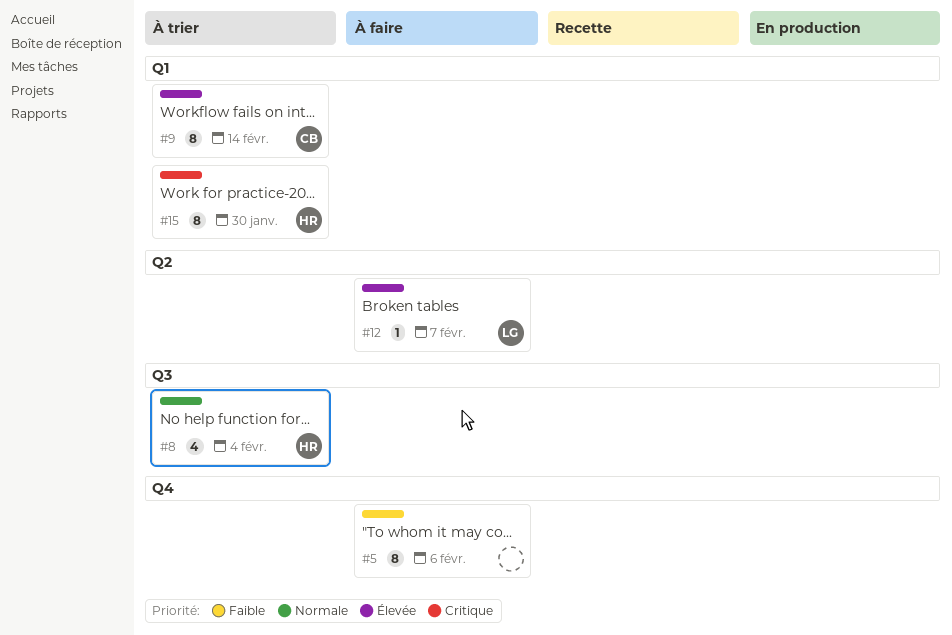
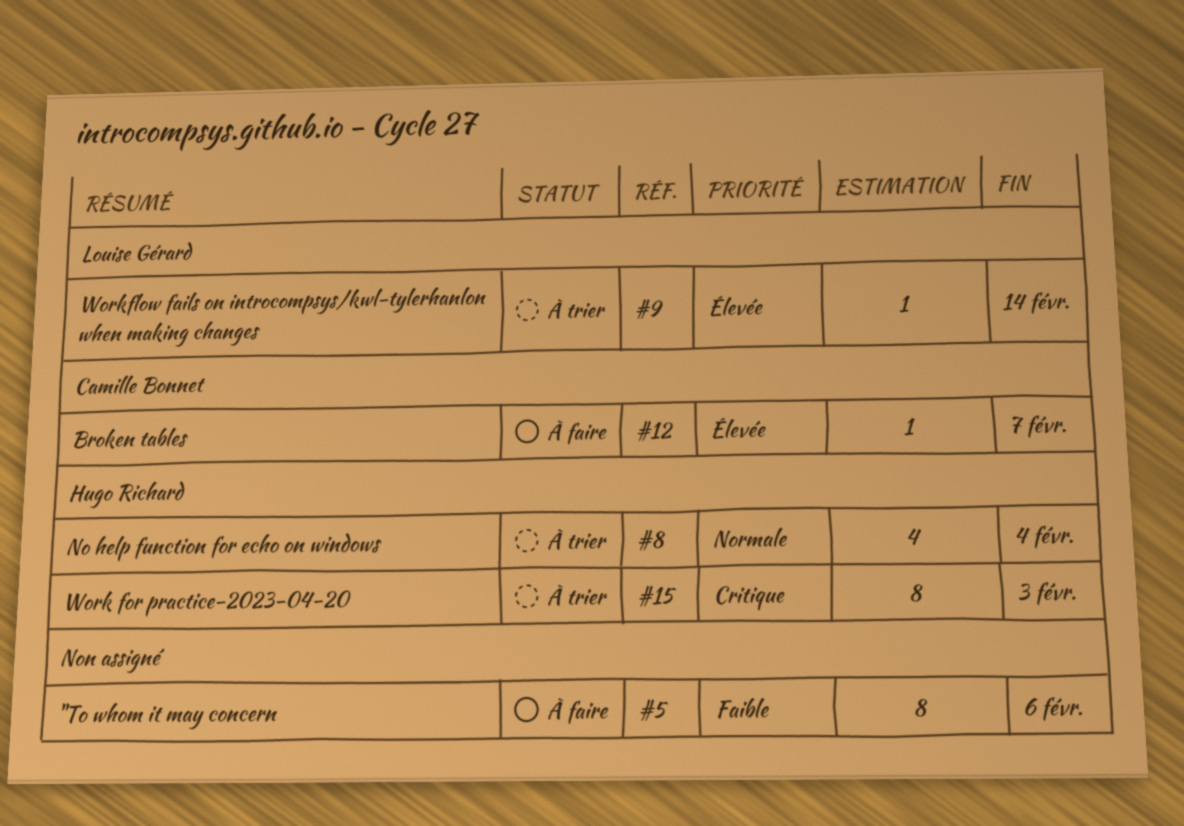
#9, owner: Camille Bonnet -> Louise Gérard
#9, estimate: 8 -> 1
#12, owner: Louise Gérard -> Camille Bonnet
#15, due: Jan 30 -> Feb 3

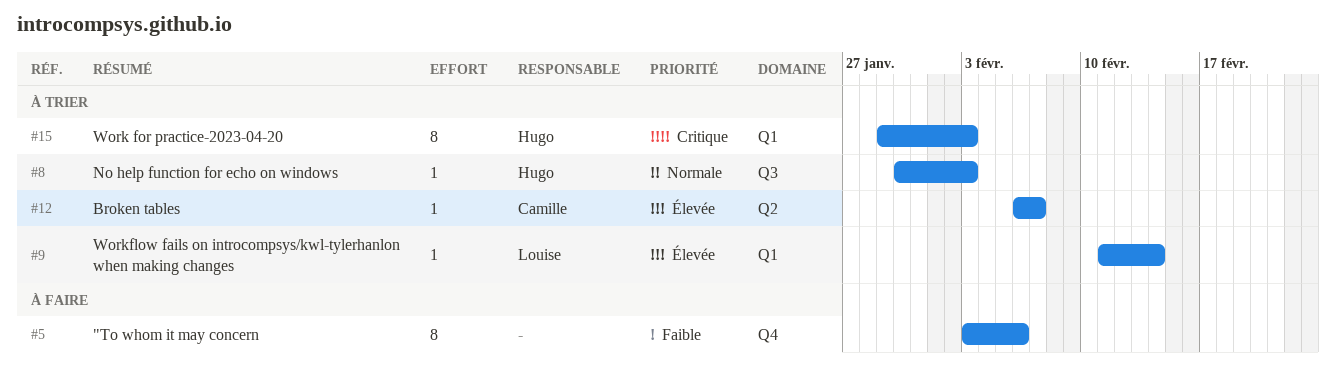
#8, estimate: 4 -> 1
#8, due: Feb 4 -> Feb 3
#12, status: À faire -> À trier

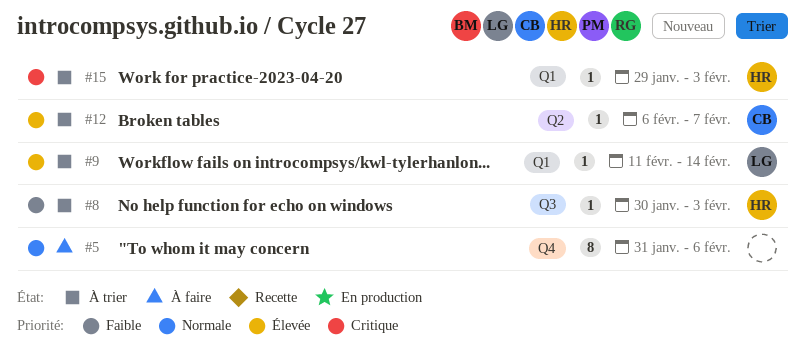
#5, priority: Faible -> Normale
#5, start: Feb 3 -> Jan 31
#8, priority: Normale -> Faible
#15, estimate: 8 -> 1

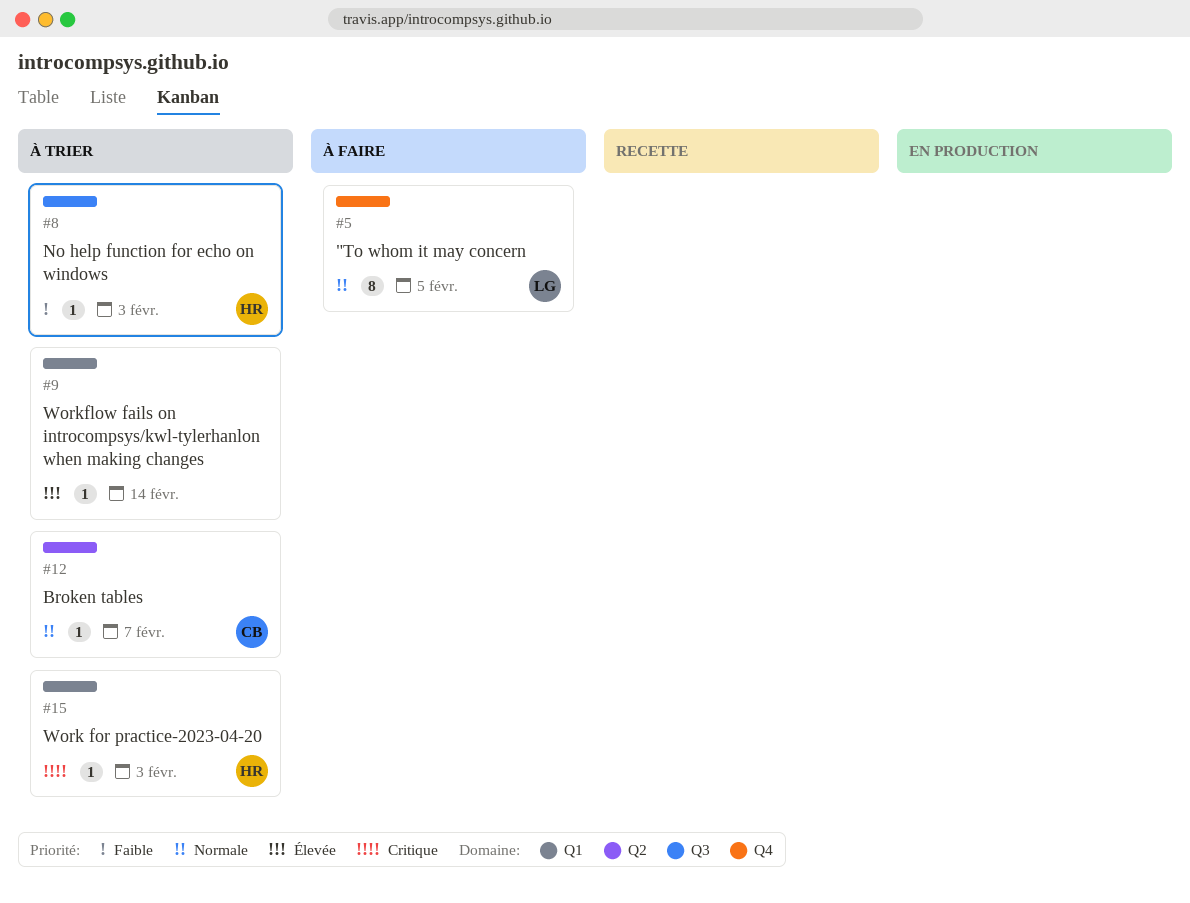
#5, owner: none -> LG
#5, due: Feb 6 -> Feb 5
#9, owner: LG -> none
#12, priority: Élevée -> Normale

